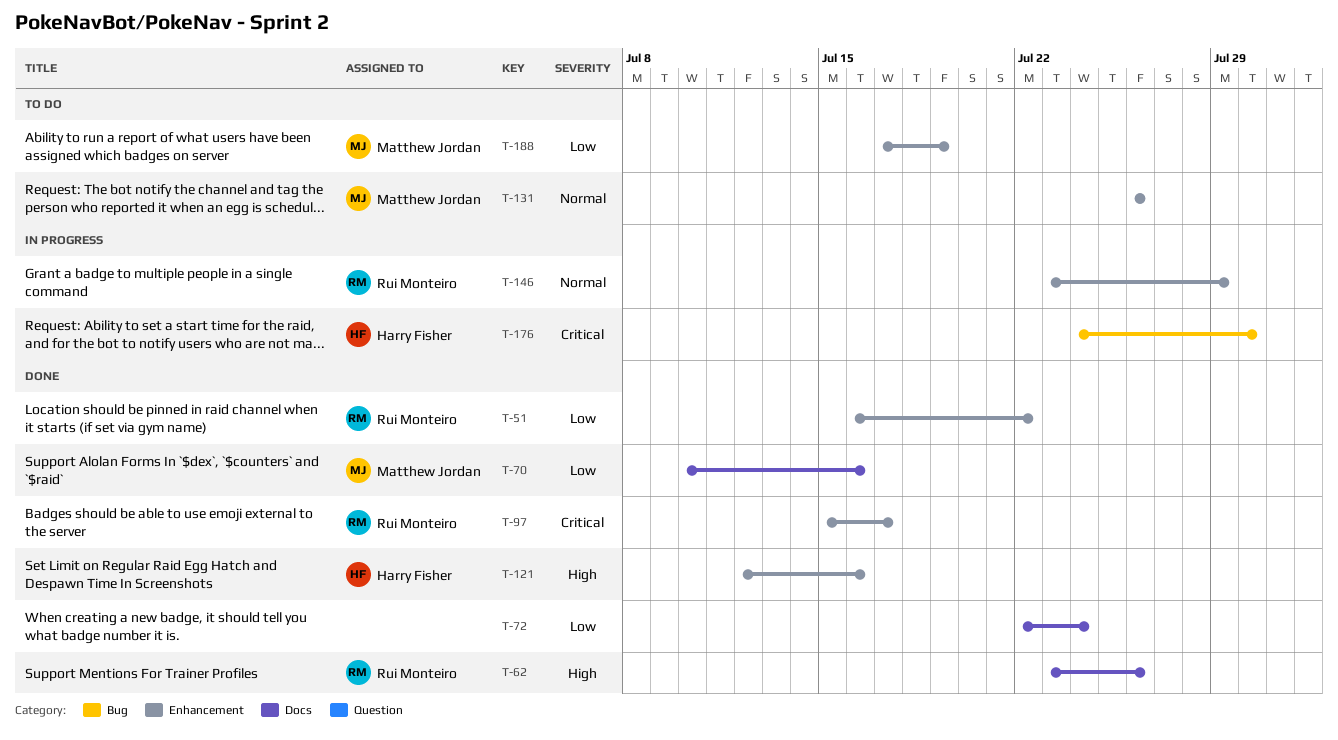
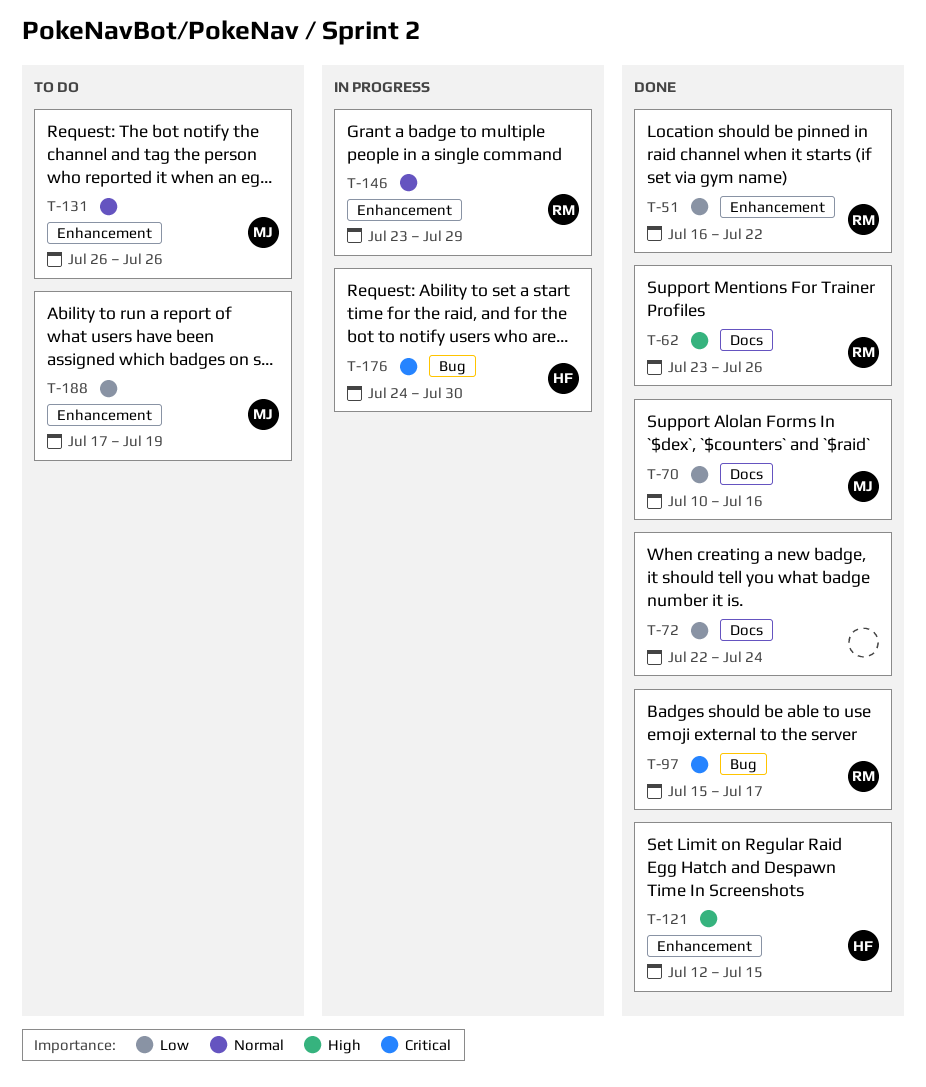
T-97, label: Enhancement -> Bug
T-121, due: Jul 16 -> Jul 15

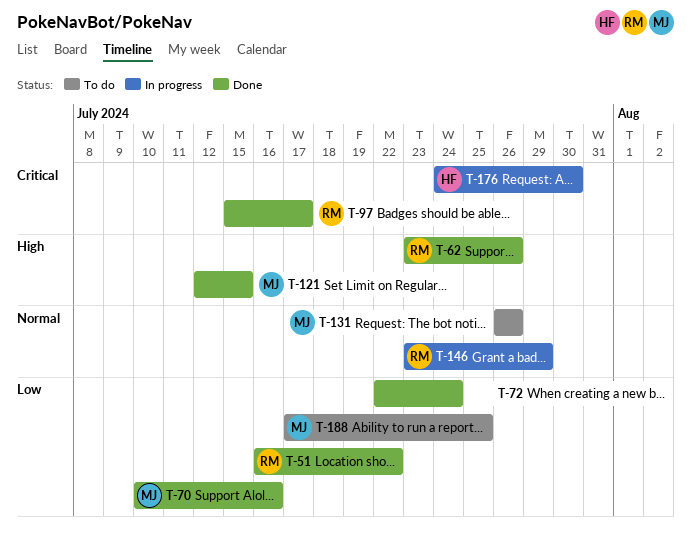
T-121, owner: HF -> MJ
T-188, due: Jul 19 -> Jul 25

